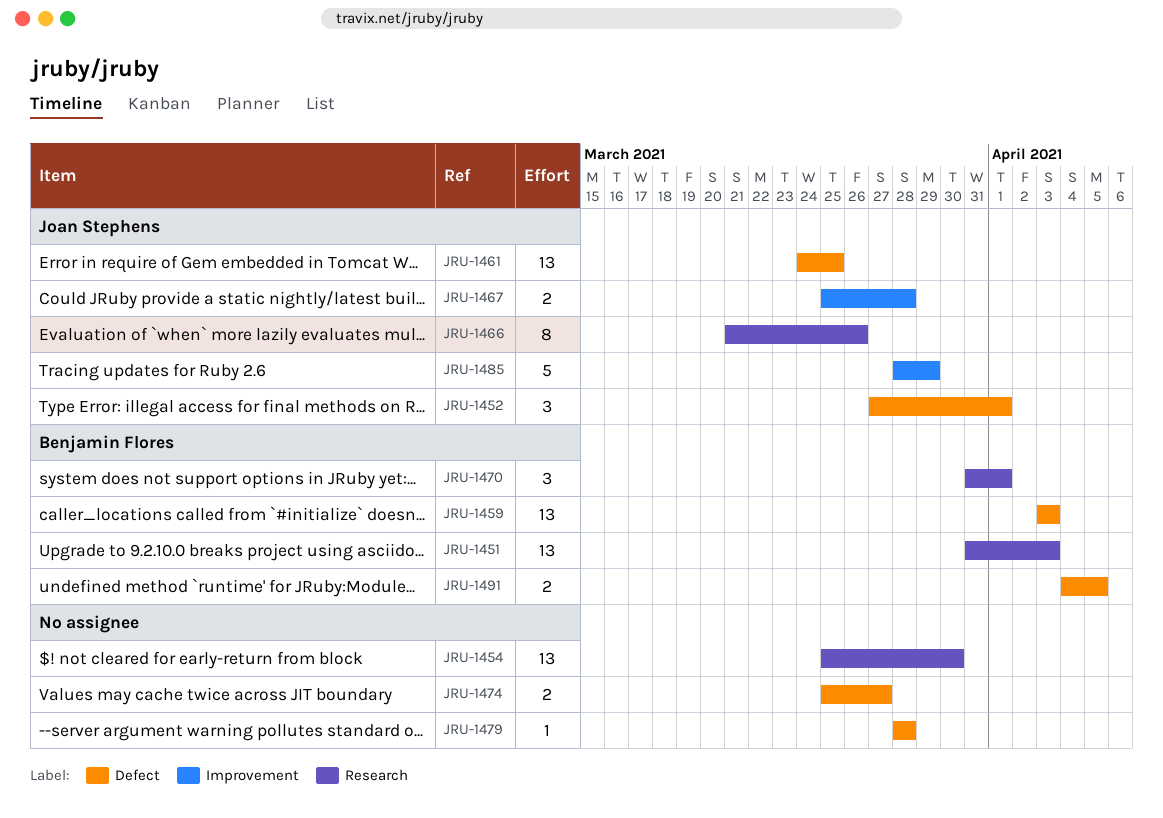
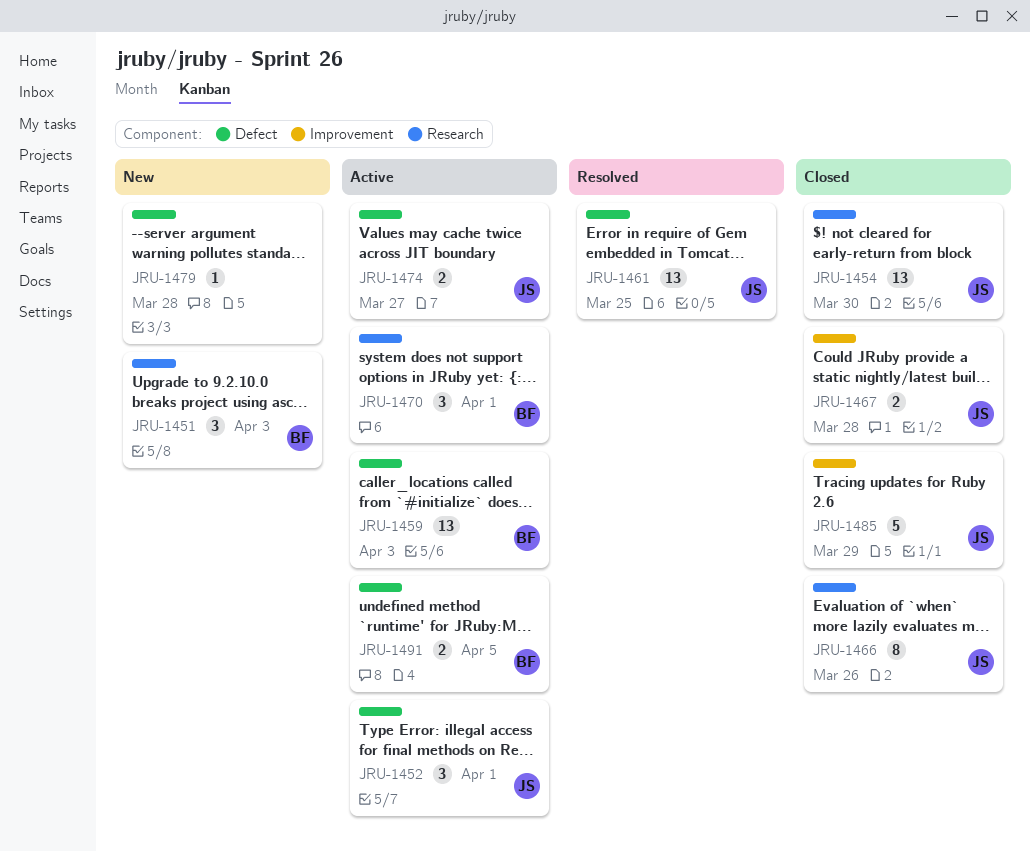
JRU-1451, estimate: 13 -> 3
JRU-1454, owner: none -> Joan Stephens
JRU-1474, owner: none -> Joan Stephens

